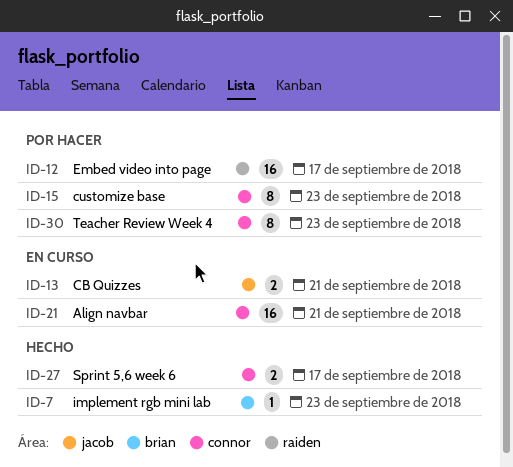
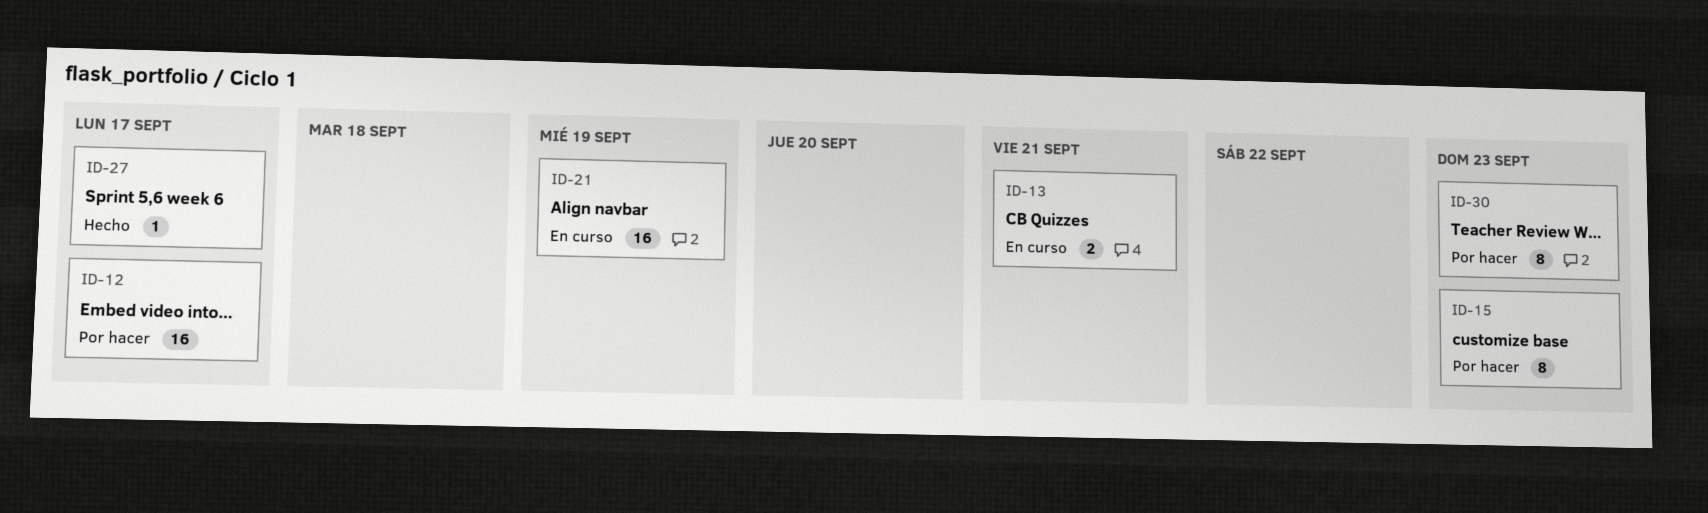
ID-7: present -> none
ID-21, due: Sep 21 -> Sep 19
ID-27, estimate: 2 -> 1

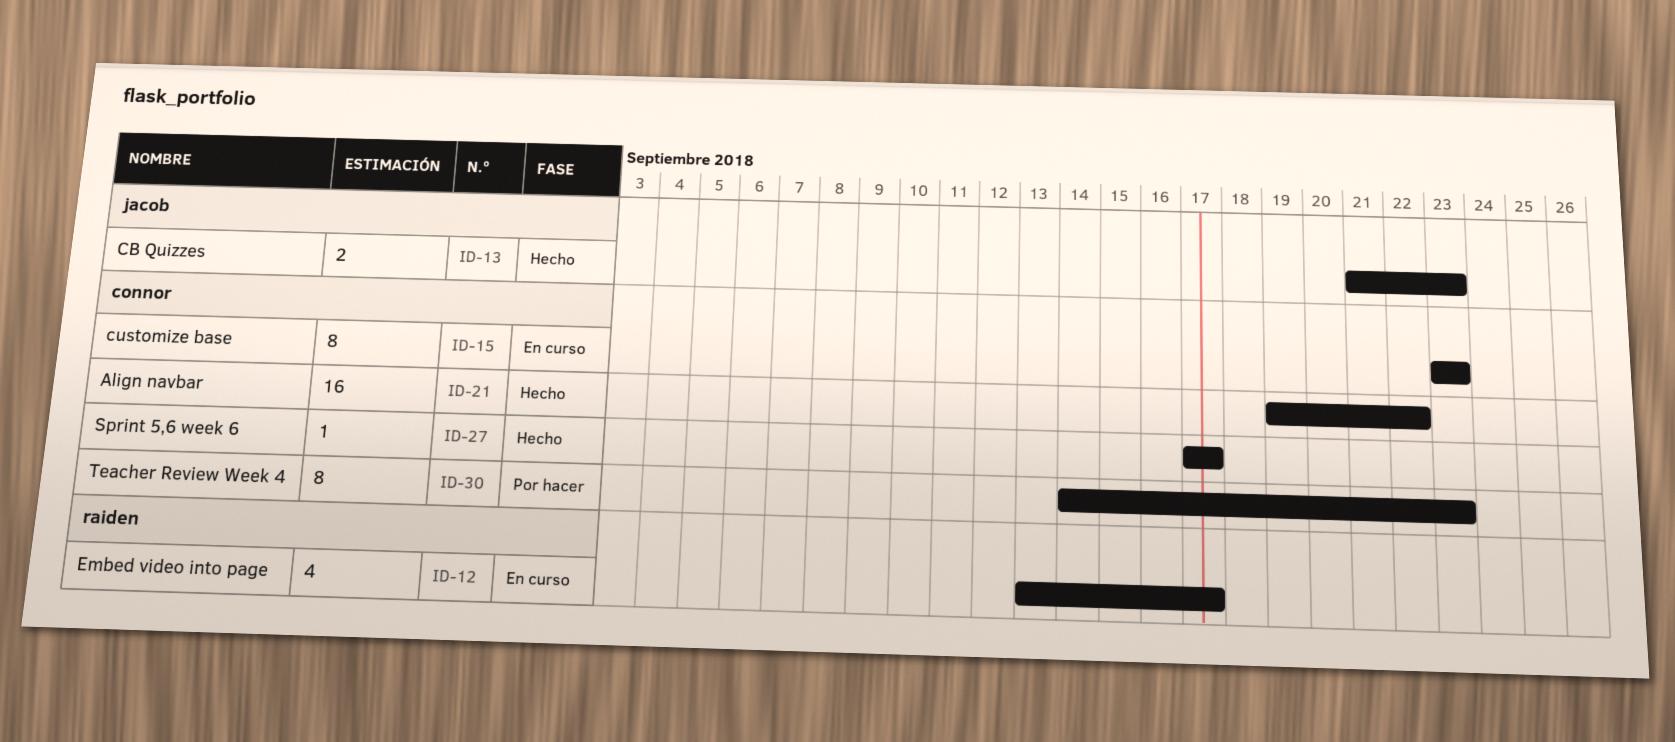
ID-12, status: Por hacer -> En curso
ID-12, estimate: 16 -> 4
ID-13, status: En curso -> Hecho
ID-13, due: Sep 21 -> Sep 23
ID-15, status: Por hacer -> En curso
ID-21, status: En curso -> Hecho
ID-21, due: Sep 19 -> Sep 22

